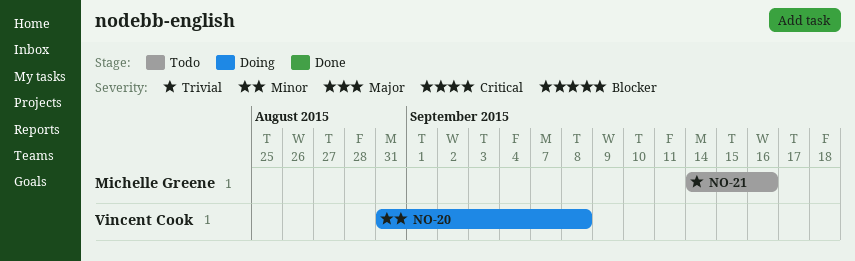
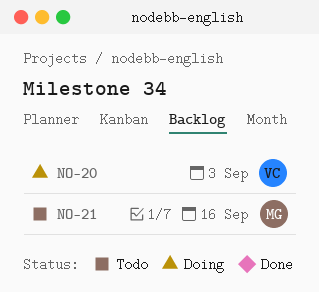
NO-20, due: Sep 8 -> Sep 3

